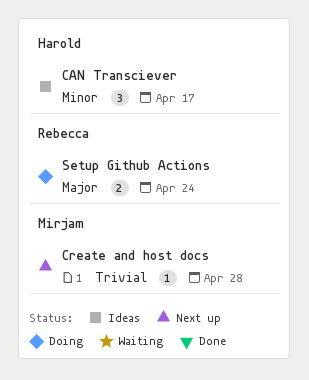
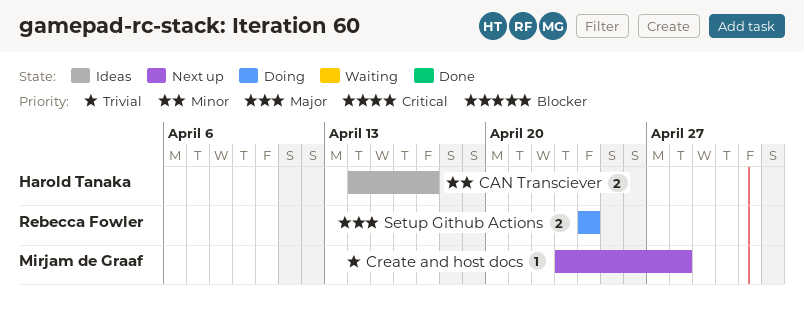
CAN Transciever, estimate: 3 -> 2

